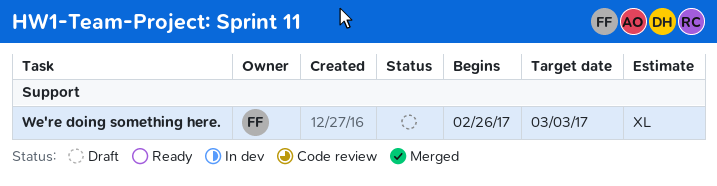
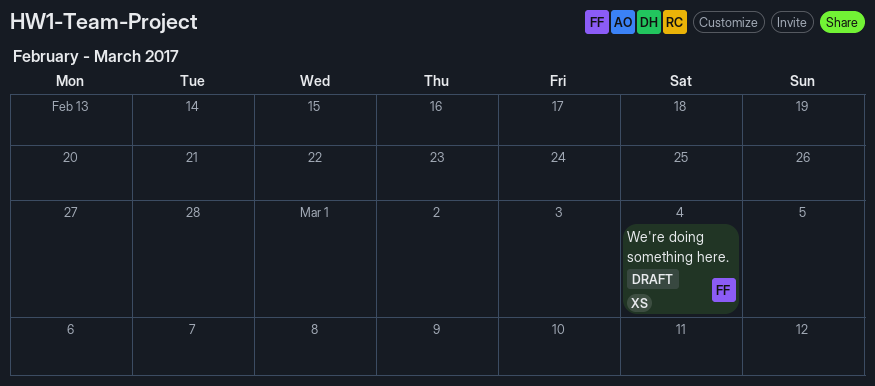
We're doing something here., estimate: XL -> XS
We're doing something here., due: Mar 3 -> Mar 4

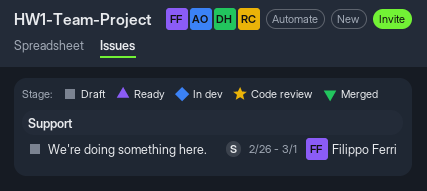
We're doing something here., estimate: XS -> S
We're doing something here., due: Mar 4 -> Mar 1

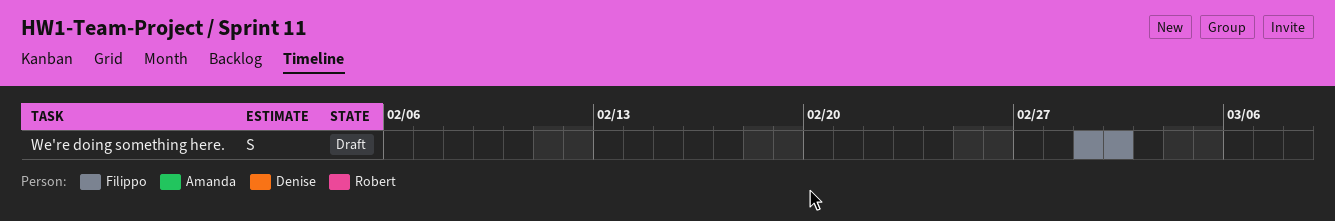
We're doing something here., start: Feb 26 -> Mar 1
We're doing something here., due: Mar 1 -> Mar 2

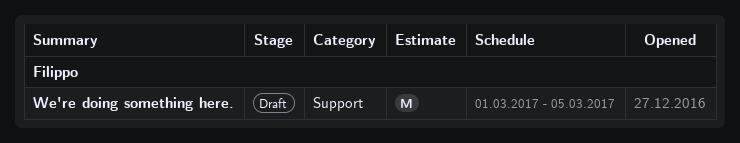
We're doing something here., estimate: S -> M
We're doing something here., due: Mar 2 -> Mar 5

